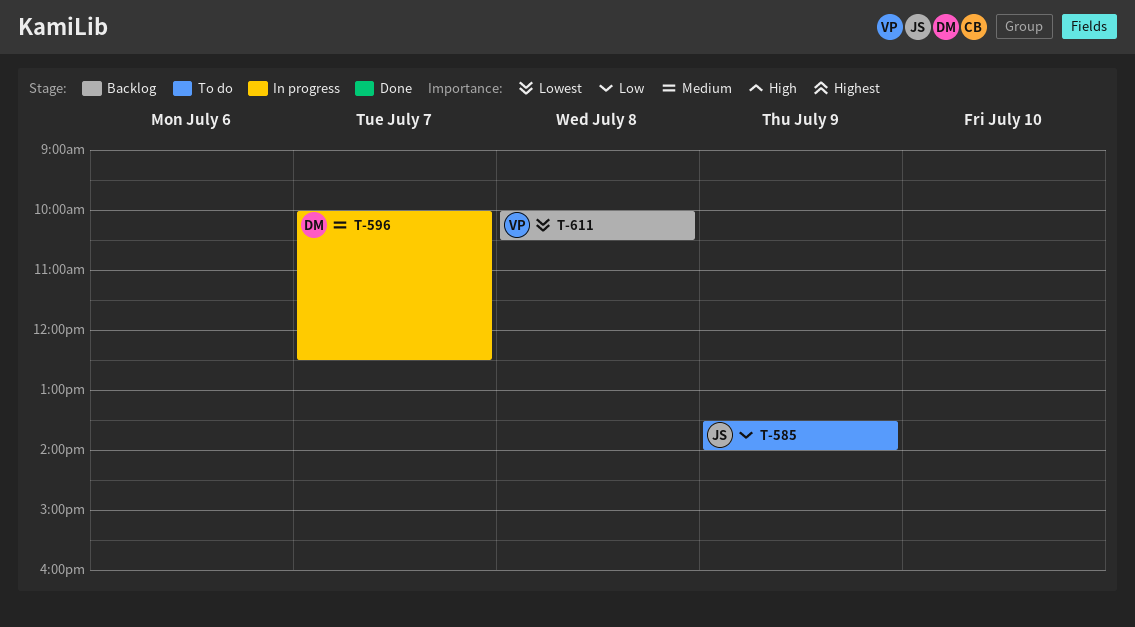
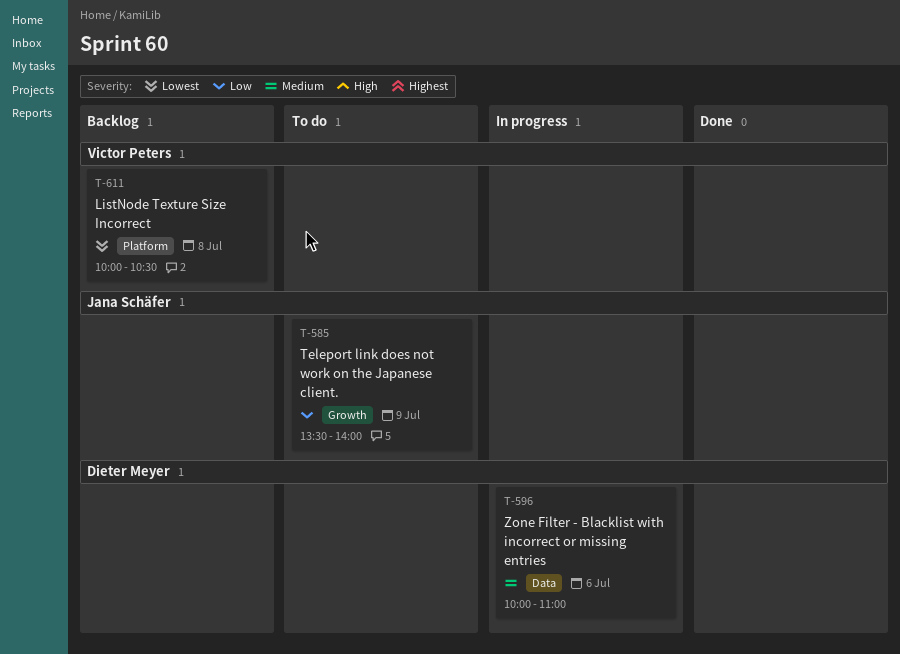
T-596, day: Jul 7 -> Jul 6
T-596, ends: 12:30 -> 11:00

